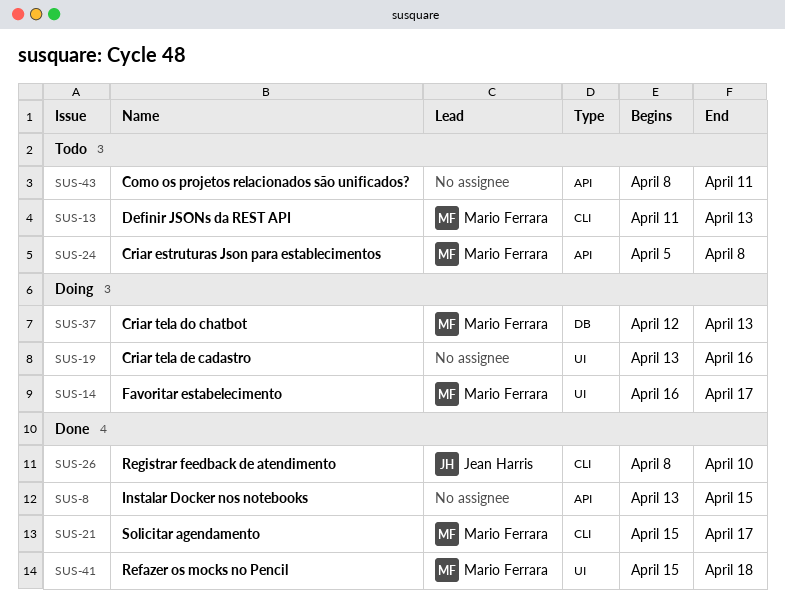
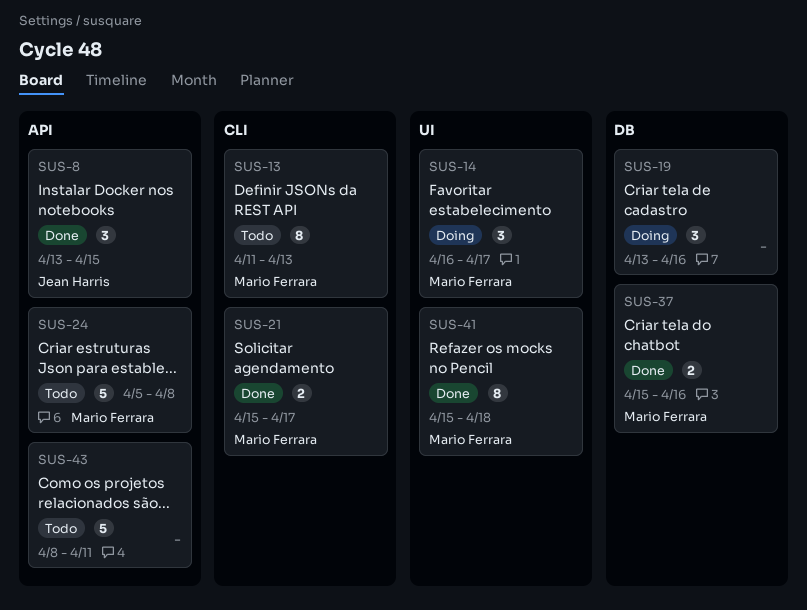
SUS-8, owner: none -> Jean Harris
SUS-19, label: UI -> DB
SUS-26: present -> none
SUS-37, status: Doing -> Done
SUS-37, start: Apr 12 -> Apr 15
SUS-37, due: Apr 13 -> Apr 16

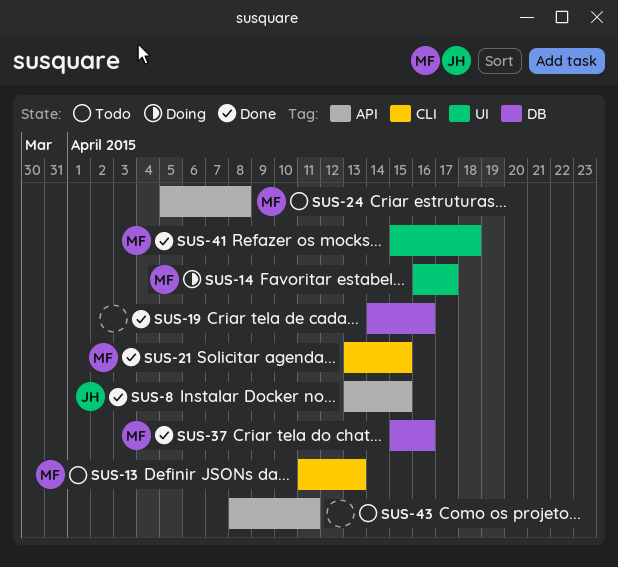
SUS-19, status: Doing -> Done
SUS-19, start: Apr 13 -> Apr 14
SUS-21, start: Apr 15 -> Apr 13
SUS-21, due: Apr 17 -> Apr 15

